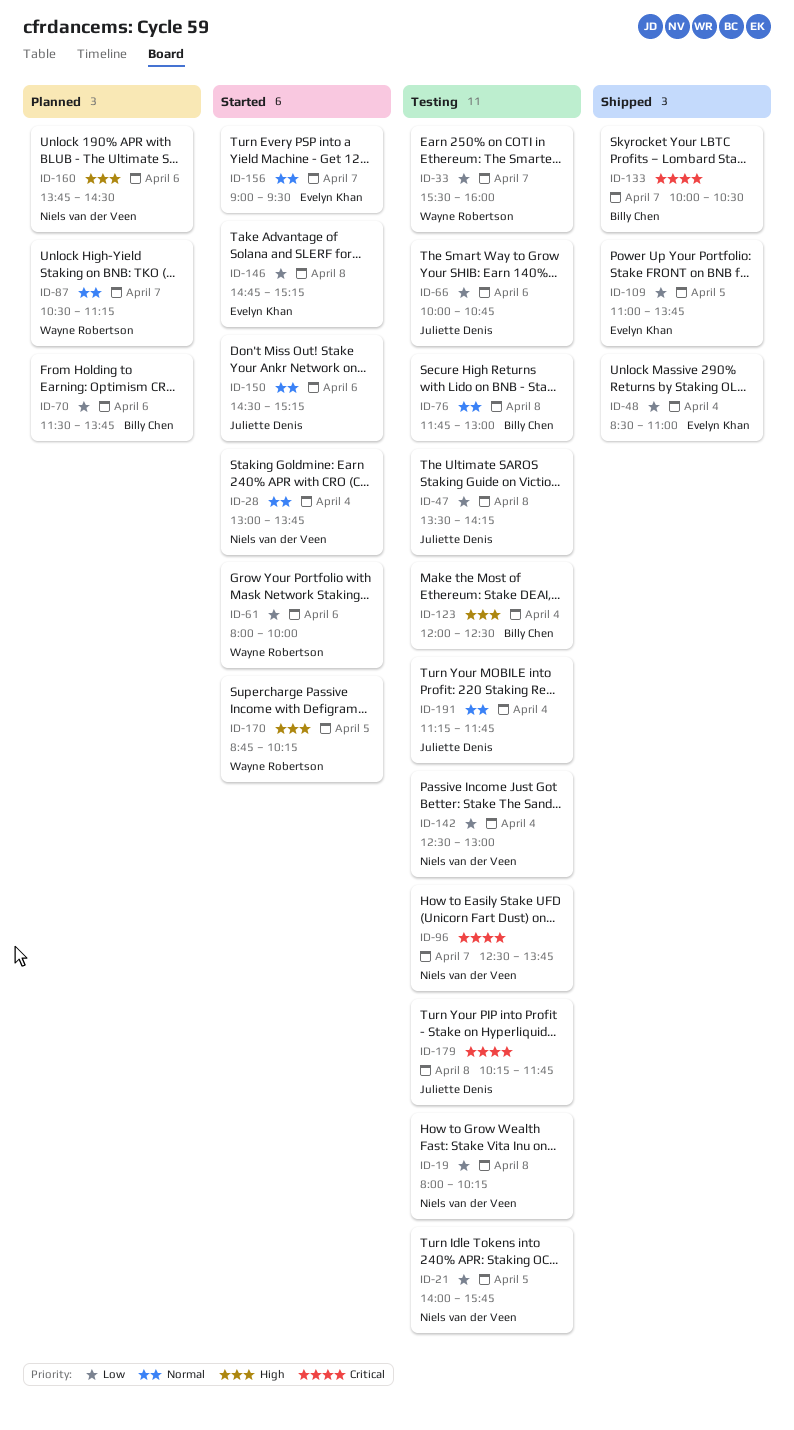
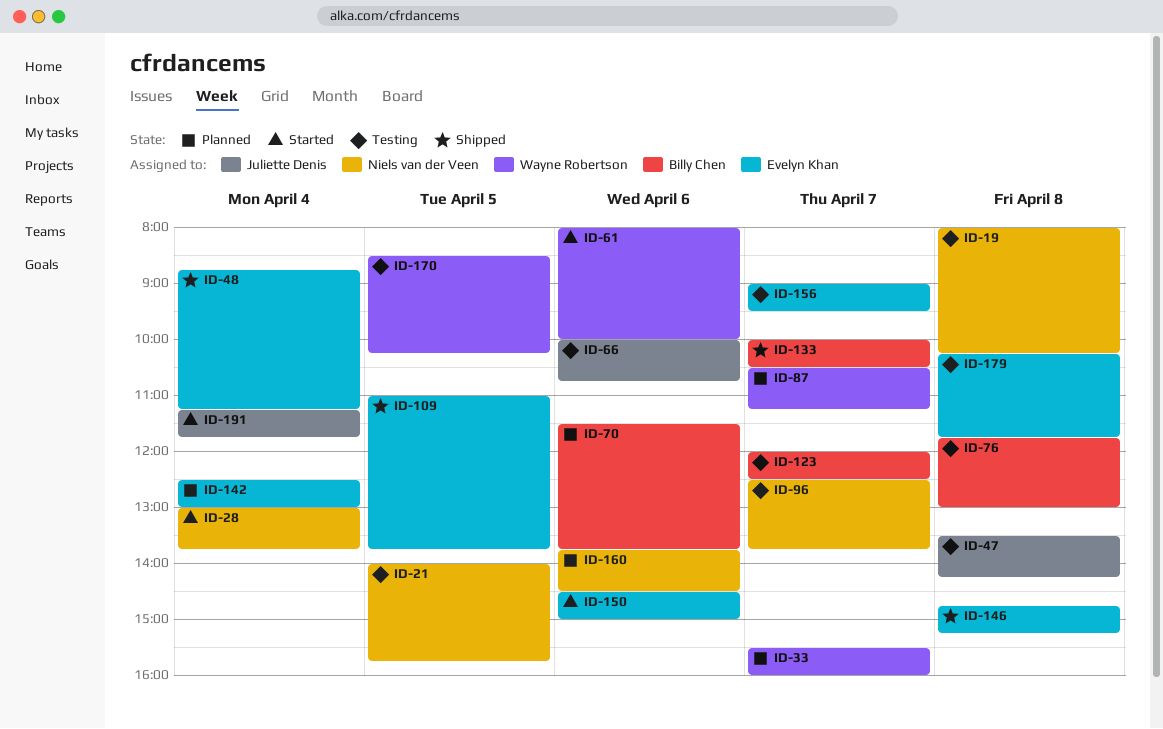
ID-33, status: Testing -> Planned
ID-48, begins: 08:30 -> 08:45
ID-48, ends: 11:00 -> 11:15
ID-123, day: Apr 4 -> Apr 7
ID-142, status: Testing -> Planned
ID-142, owner: Niels van der Veen -> Evelyn Khan
ID-146, status: Started -> Shipped
ID-150, owner: Juliette Denis -> Evelyn Khan
ID-150, ends: 15:15 -> 15:00
ID-156, status: Started -> Testing
ID-170, status: Started -> Testing
ID-170, begins: 08:45 -> 08:30
ID-179, owner: Juliette Denis -> Evelyn Khan
ID-191, status: Testing -> Started

